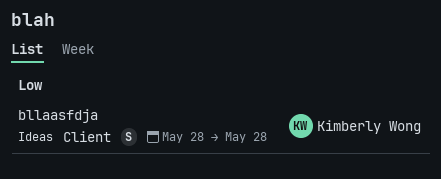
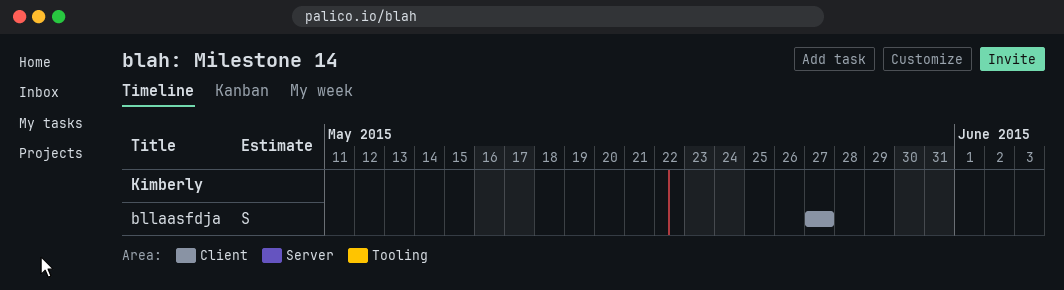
bllaasfdja, start: May 28 -> May 27
bllaasfdja, due: May 28 -> May 27

